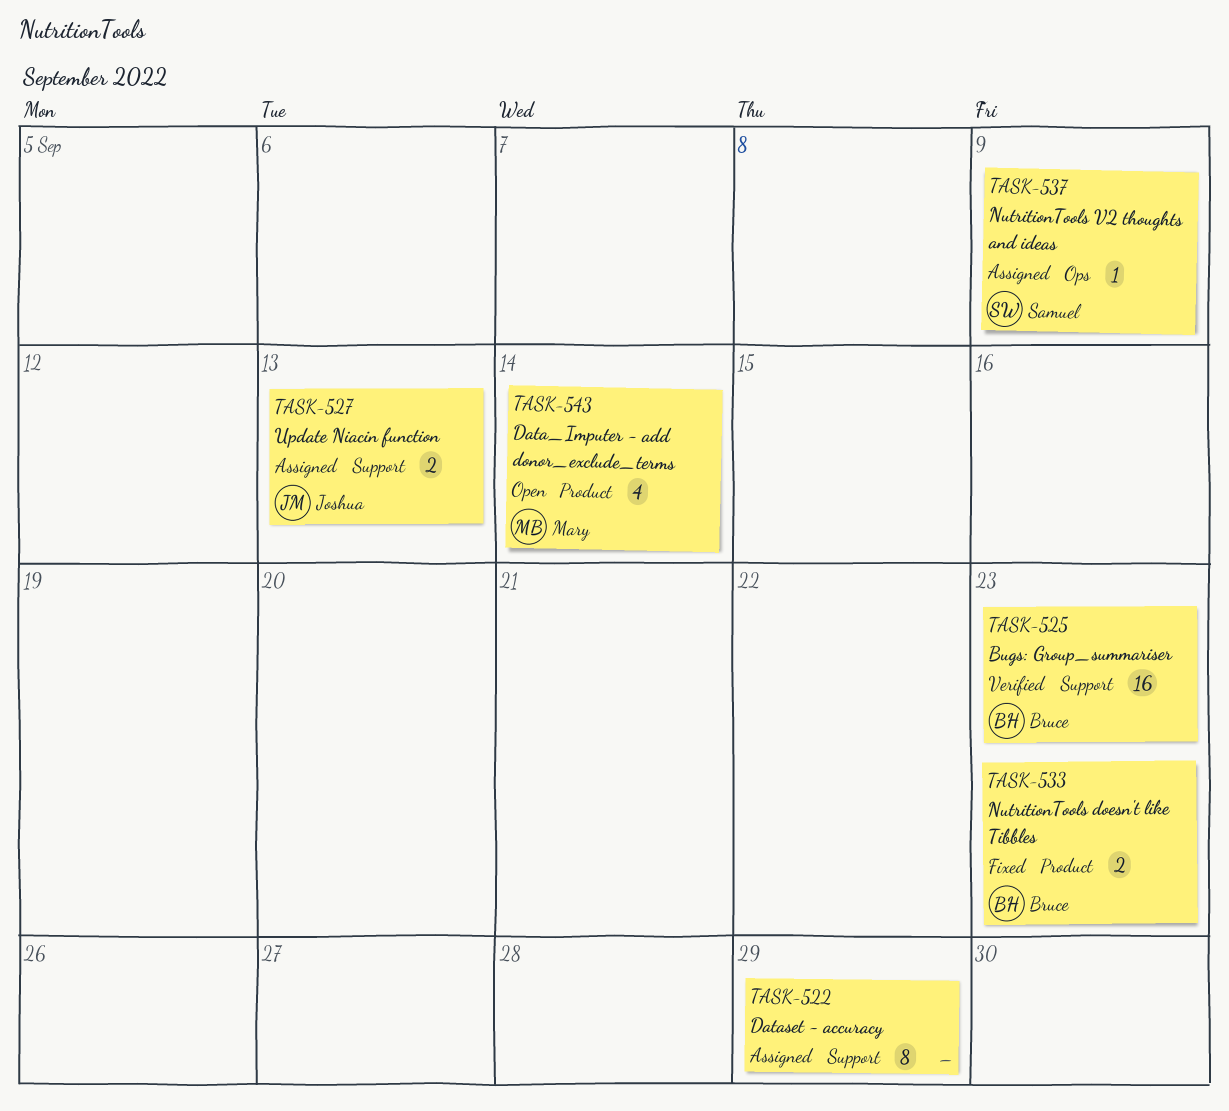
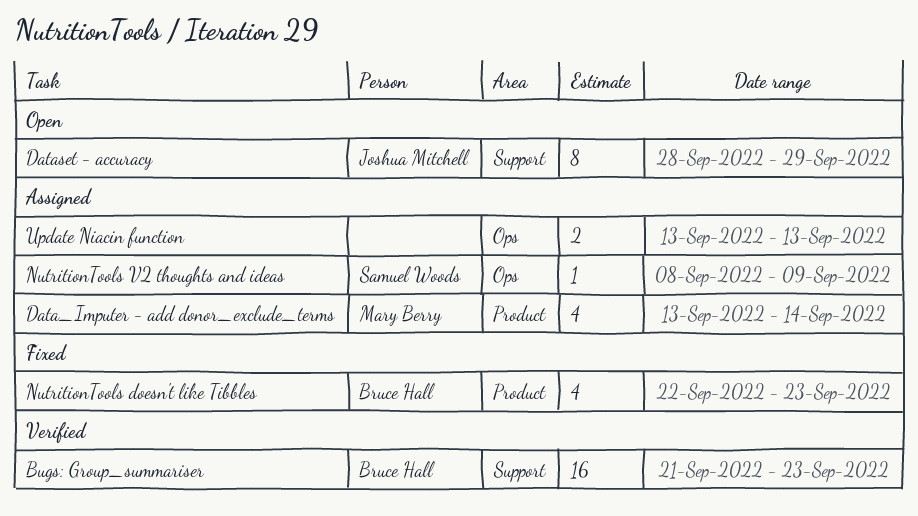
Data_Imputer - add donor_exclude_terms, status: Open -> Assigned
Dataset - accuracy, status: Assigned -> Open
Dataset - accuracy, owner: none -> Joshua Mitchell
NutritionTools doesn't like Tibbles, estimate: 2 -> 4
Update Niacin function, owner: Joshua Mitchell -> none
Update Niacin function, label: Support -> Ops

